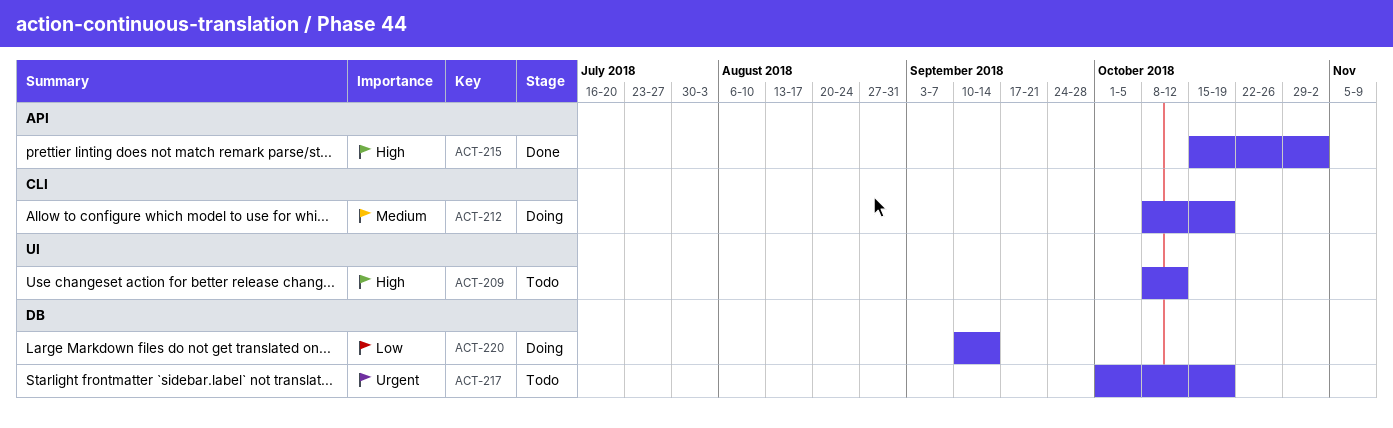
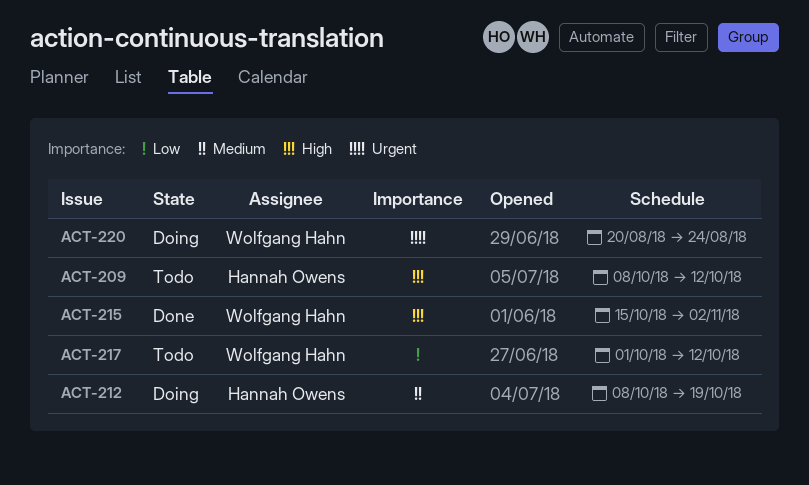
ACT-217, priority: Urgent -> Low
ACT-217, due: Oct 19 -> Oct 12
ACT-220, priority: Low -> Urgent
ACT-220, start: Sep 10 -> Aug 20
ACT-220, due: Sep 14 -> Aug 24

